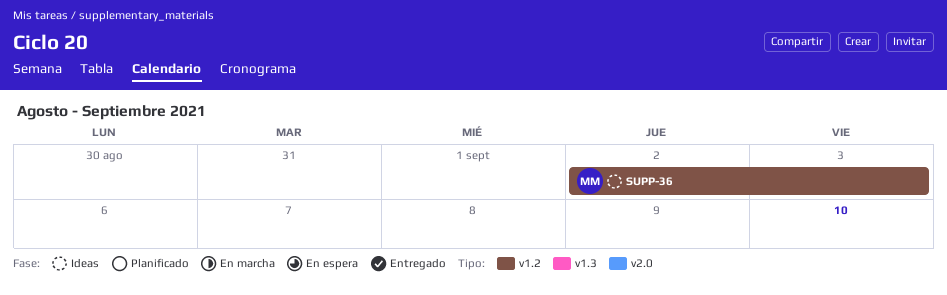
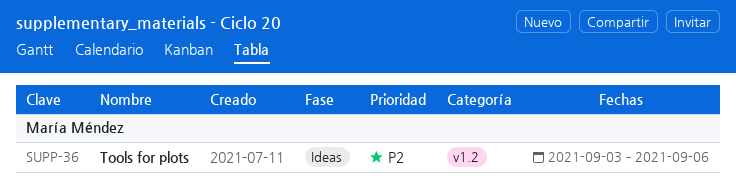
SUPP-36, start: Sep 2 -> Sep 3
SUPP-36, due: Sep 3 -> Sep 6

